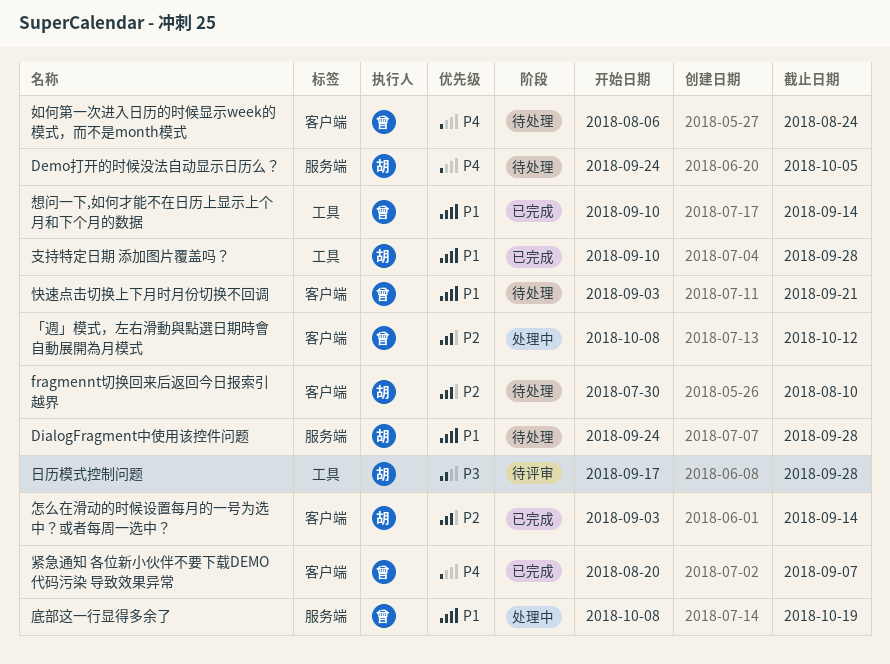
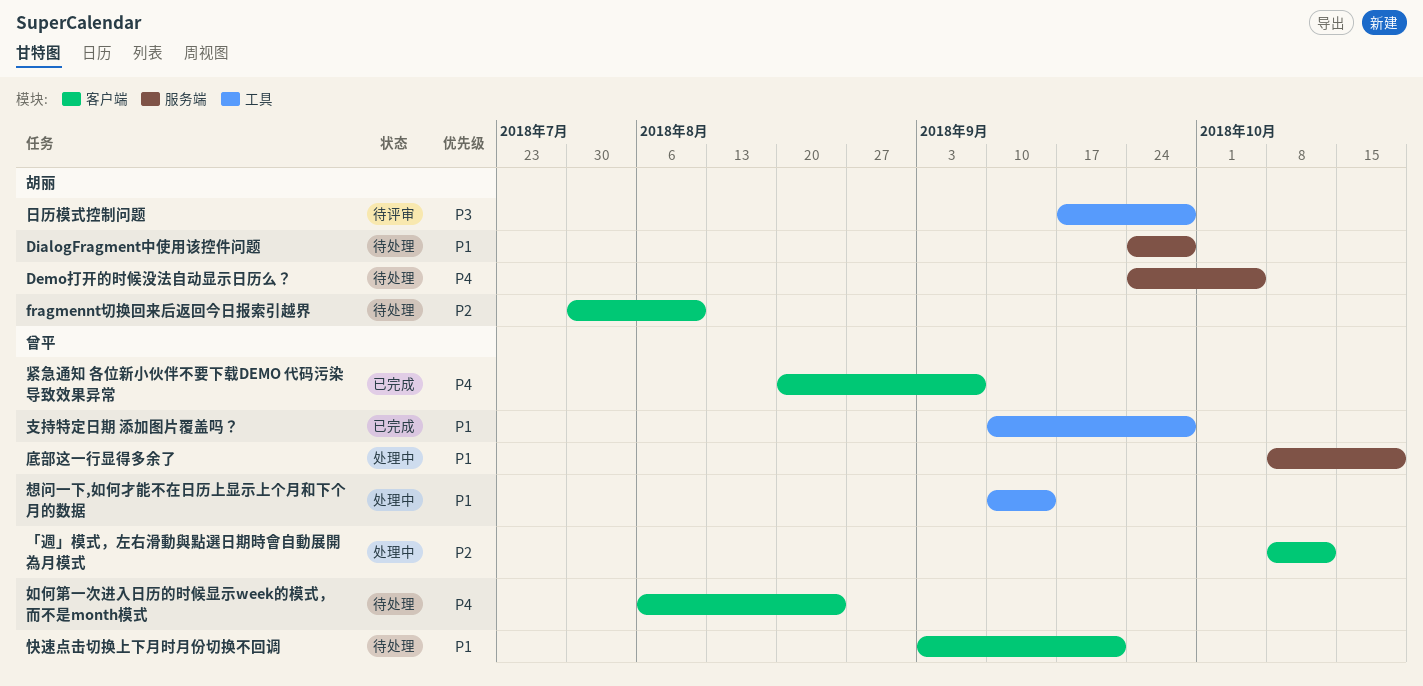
怎么在滑动的时候设置每月的一号为选中？或者每周一选中？: present -> none
想问一下,如何才能不在日历上显示上个月和下个月的数据, status: 已完成 -> 处理中
支持特定日期 添加图片覆盖吗？, owner: 胡丽 -> 曾平

